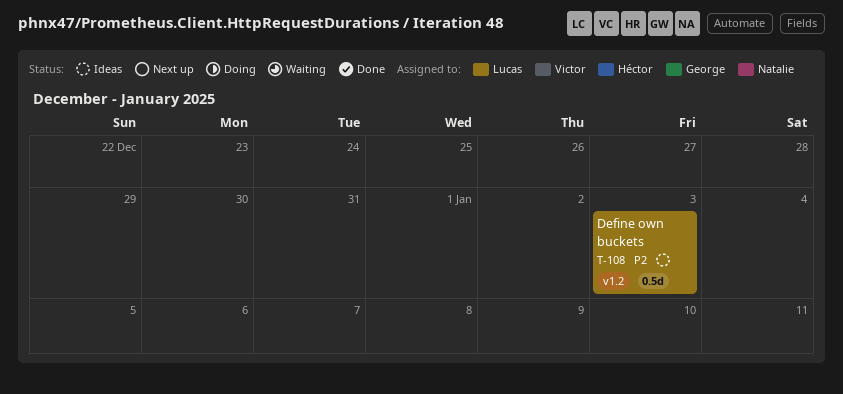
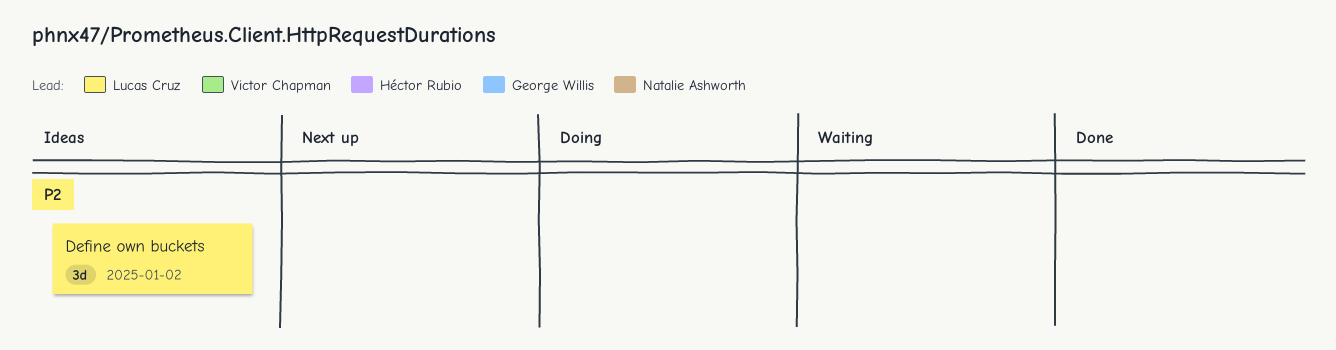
Define own buckets, estimate: 0.5d -> 3d
Define own buckets, due: Jan 3 -> Jan 2

